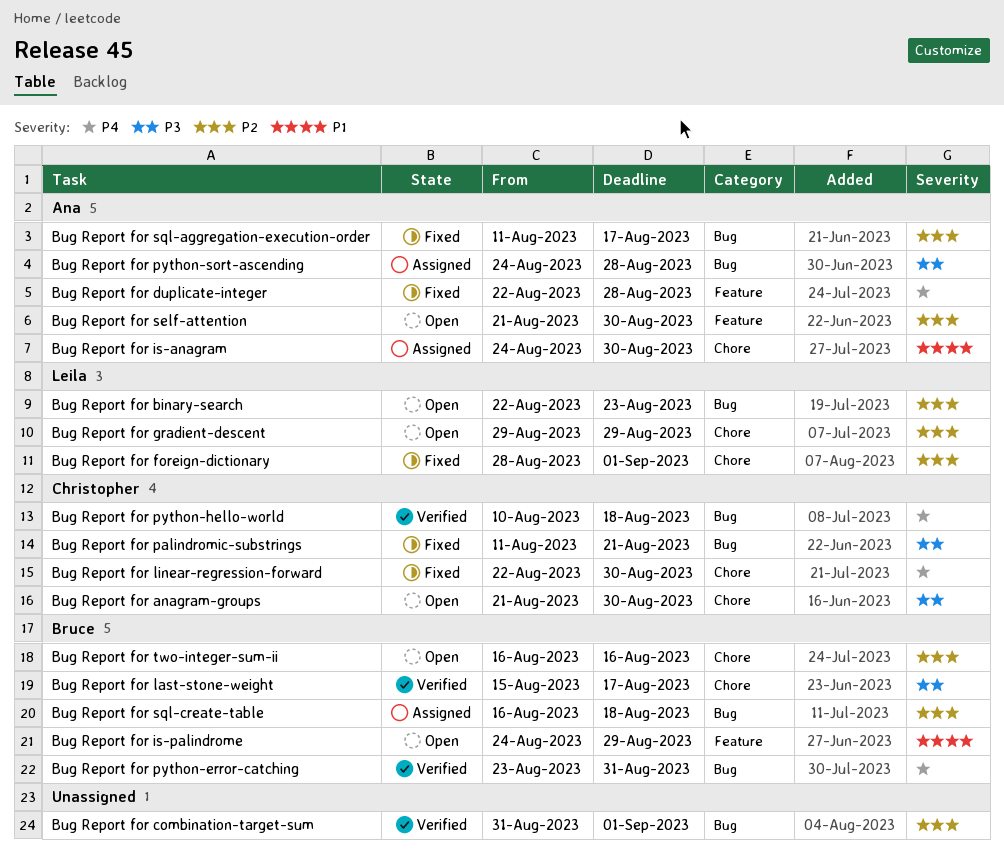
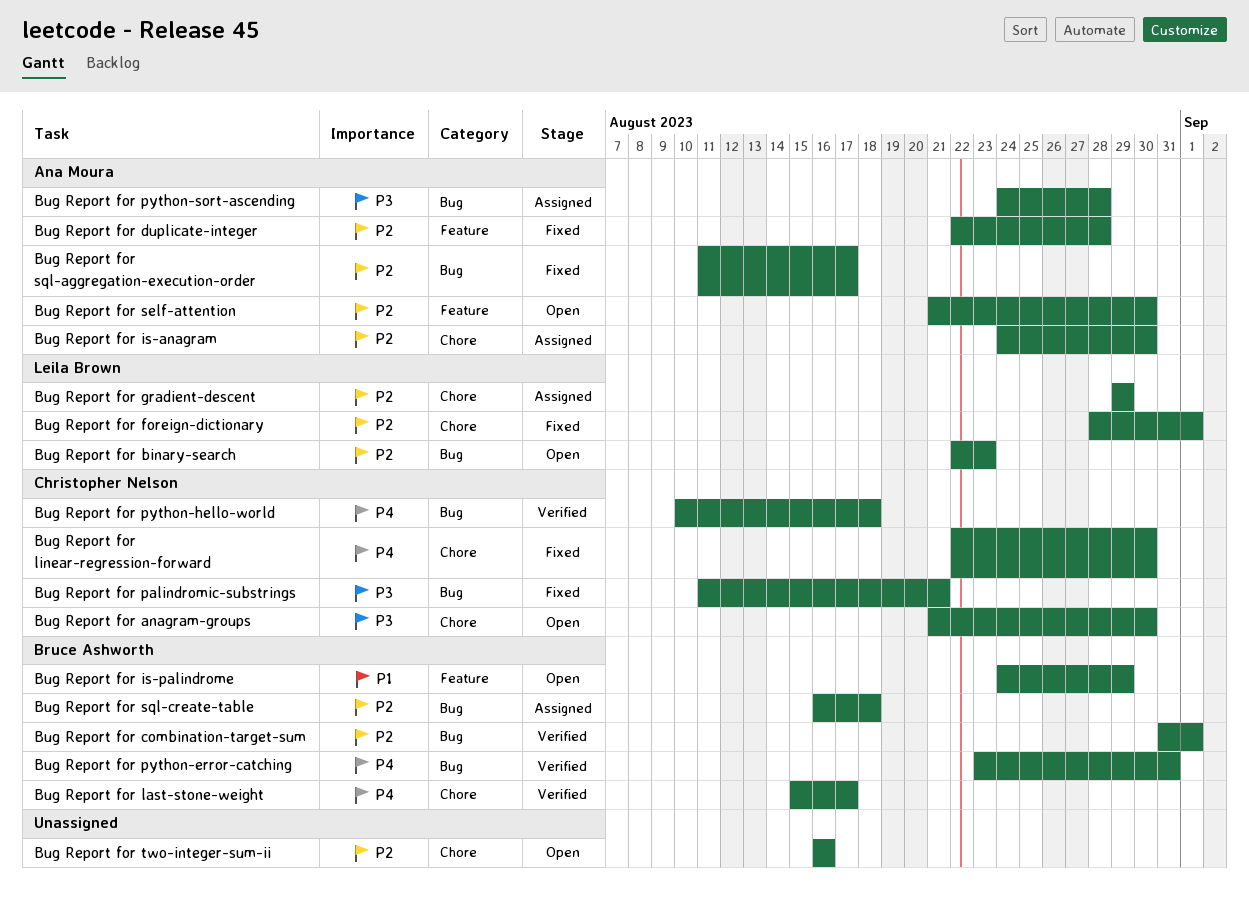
Bug Report for combination-target-sum, owner: none -> Bruce Ashworth
Bug Report for duplicate-integer, priority: P4 -> P2
Bug Report for gradient-descent, status: Open -> Assigned
Bug Report for is-anagram, priority: P1 -> P2
Bug Report for last-stone-weight, priority: P3 -> P4
Bug Report for two-integer-sum-ii, owner: Bruce Ashworth -> none

